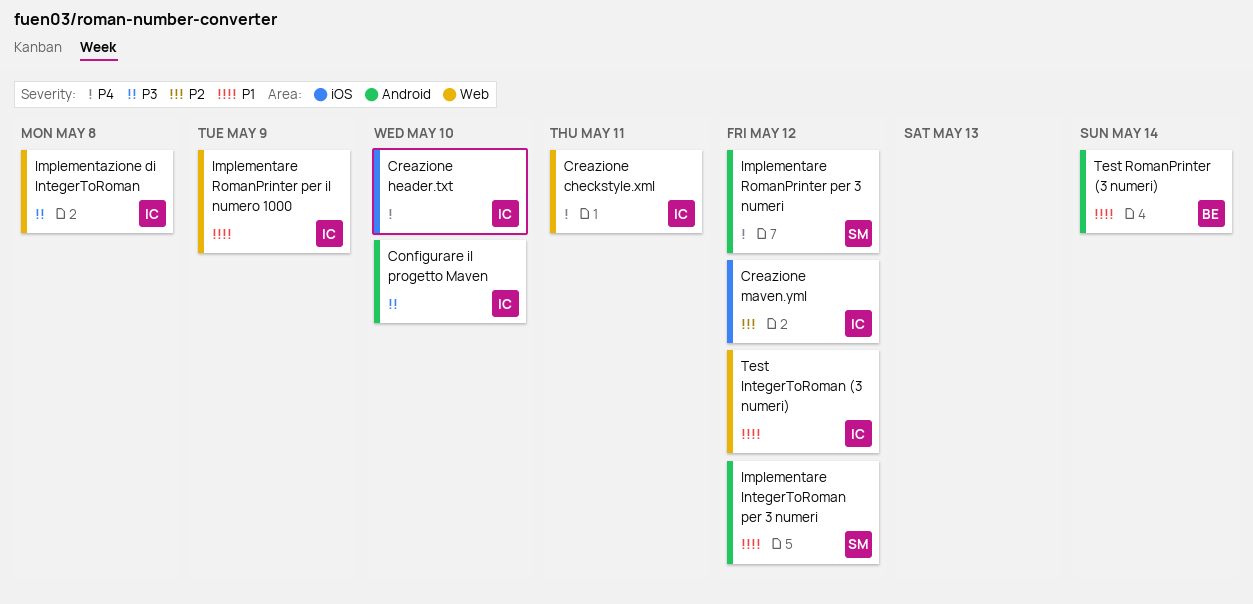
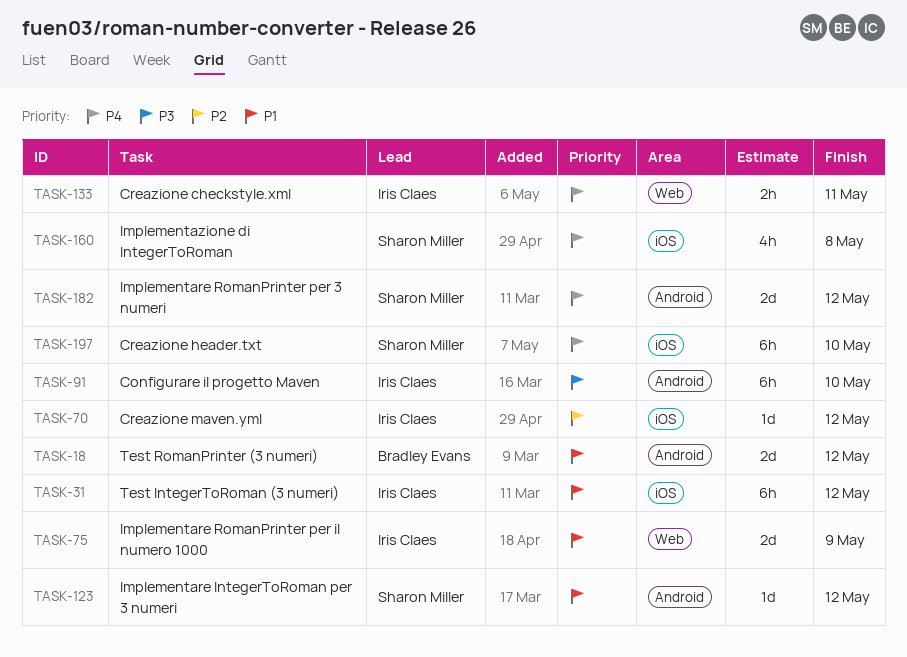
Creazione header.txt, owner: Iris Claes -> Sharon Miller
Implementazione di IntegerToRoman, owner: Iris Claes -> Sharon Miller
Implementazione di IntegerToRoman, priority: P3 -> P4
Implementazione di IntegerToRoman, label: Web -> iOS
Test IntegerToRoman (3 numeri), label: Web -> iOS
Test RomanPrinter (3 numeri), due: May 14 -> May 12

